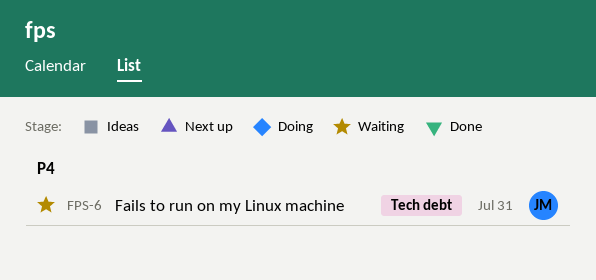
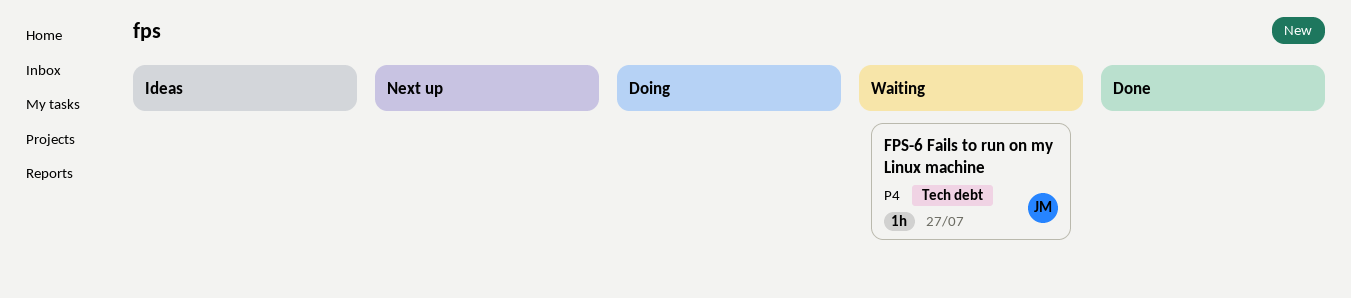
FPS-6, due: Jul 31 -> Jul 27

